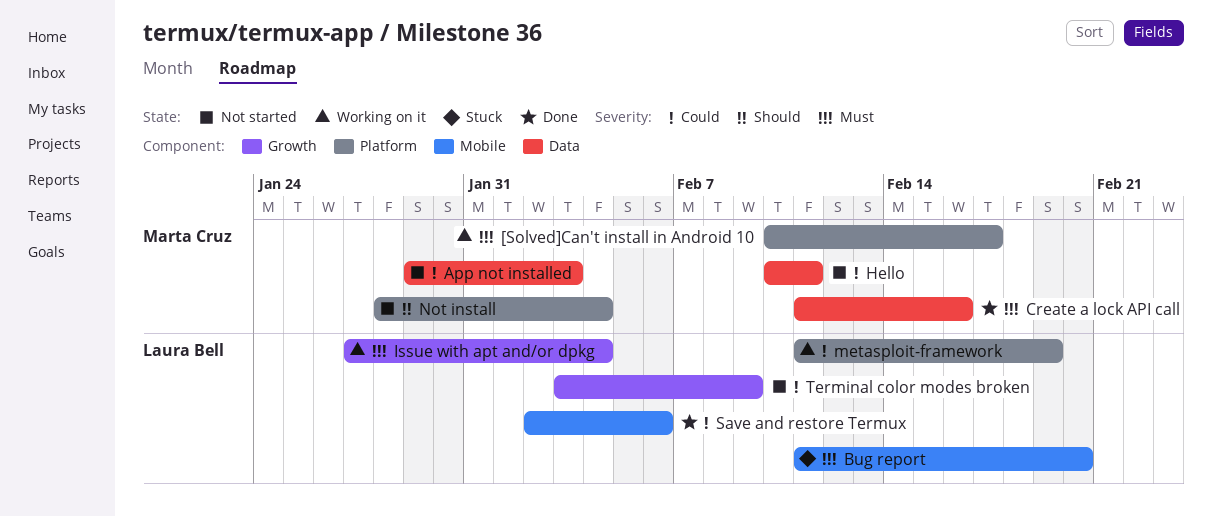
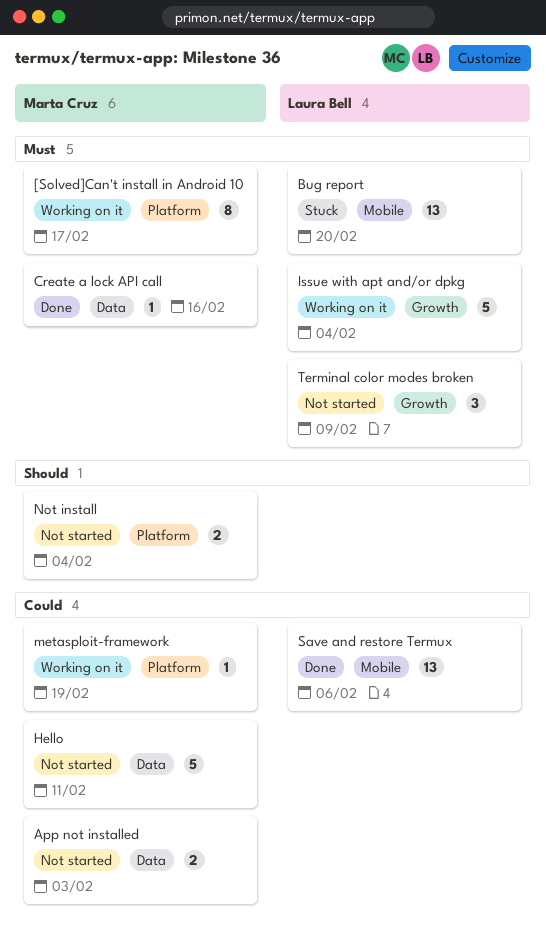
metasploit-framework, owner: Laura Bell -> Marta Cruz
Terminal color modes broken, priority: Could -> Must

